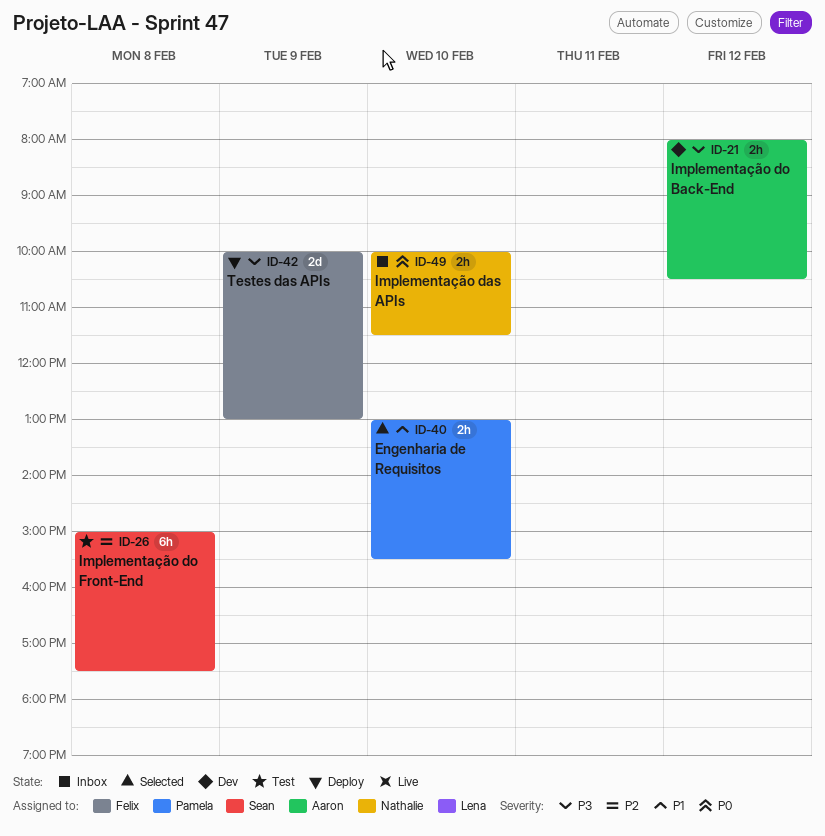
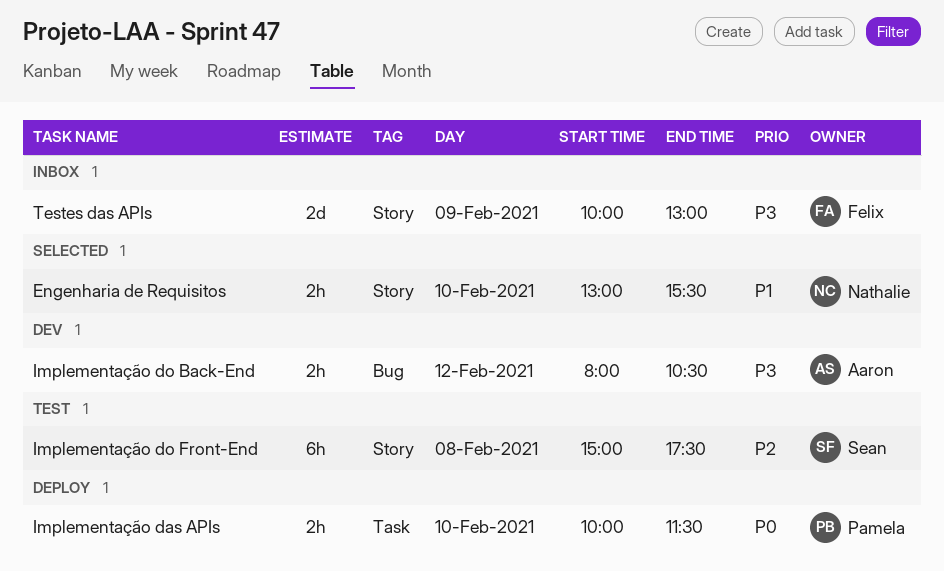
Engenharia de Requisitos, owner: Pamela -> Nathalie
Implementação das APIs, status: Inbox -> Deploy
Implementação das APIs, owner: Nathalie -> Pamela
Testes das APIs, status: Deploy -> Inbox

